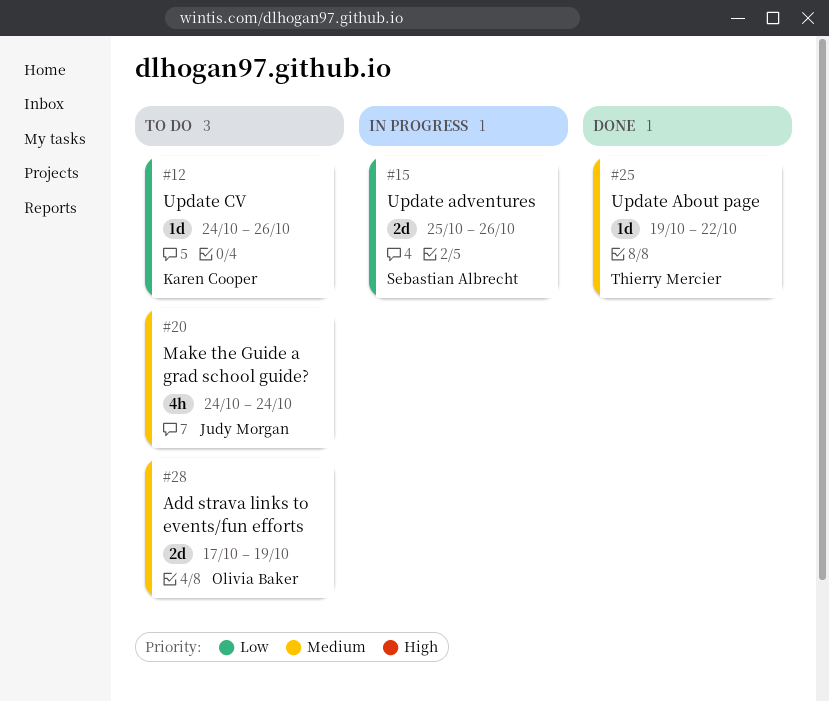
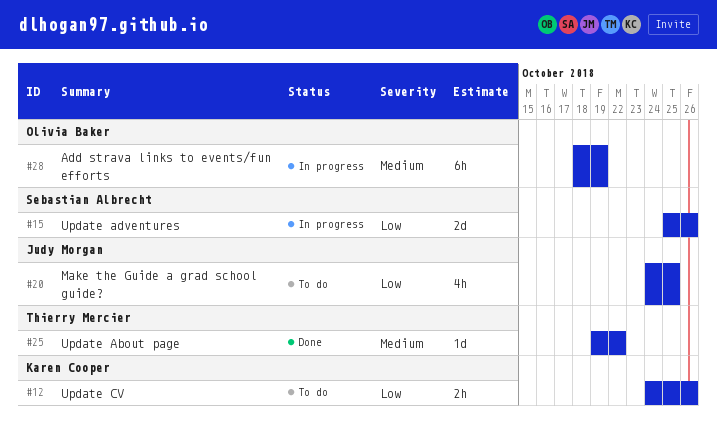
#12, estimate: 1d -> 2h
#20, priority: Medium -> Low
#20, due: Oct 24 -> Oct 25
#28, status: To do -> In progress
#28, estimate: 2d -> 6h
#28, start: Oct 17 -> Oct 18

